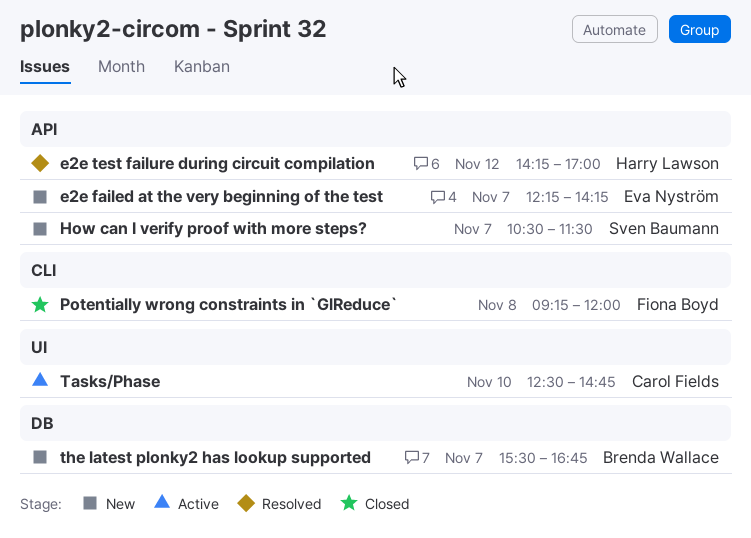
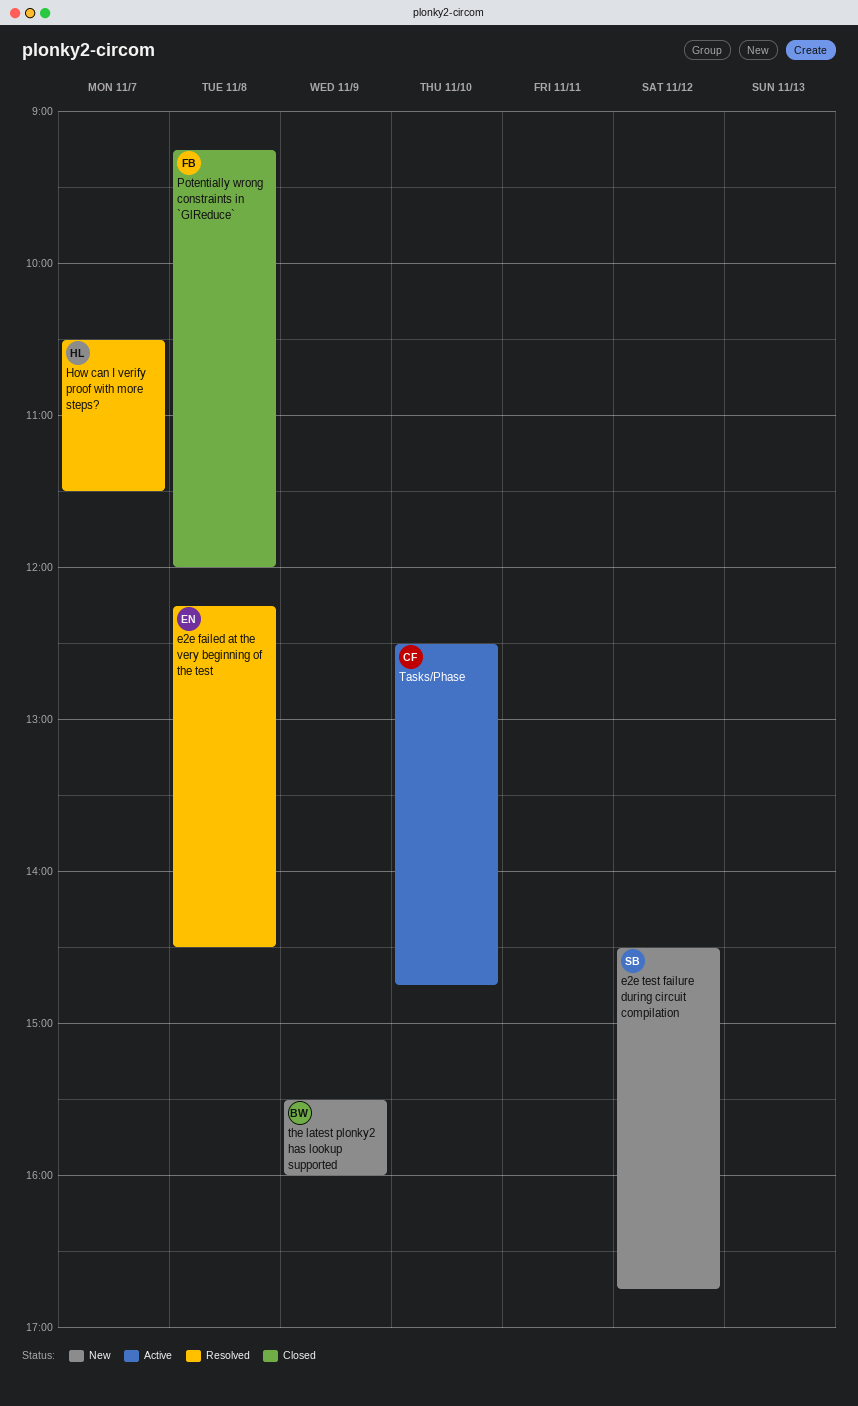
e2e failed at the very beginning of the test, status: New -> Resolved
e2e failed at the very beginning of the test, day: Nov 7 -> Nov 8
e2e failed at the very beginning of the test, ends: 14:15 -> 14:30
e2e test failure during circuit compilation, status: Resolved -> New
e2e test failure during circuit compilation, owner: Harry Lawson -> Sven Baumann
e2e test failure during circuit compilation, begins: 14:15 -> 14:30
e2e test failure during circuit compilation, ends: 17:00 -> 16:45
How can I verify proof with more steps?, status: New -> Resolved
How can I verify proof with more steps?, owner: Sven Baumann -> Harry Lawson
the latest plonky2 has lookup supported, day: Nov 7 -> Nov 9
the latest plonky2 has lookup supported, ends: 16:45 -> 16:00

